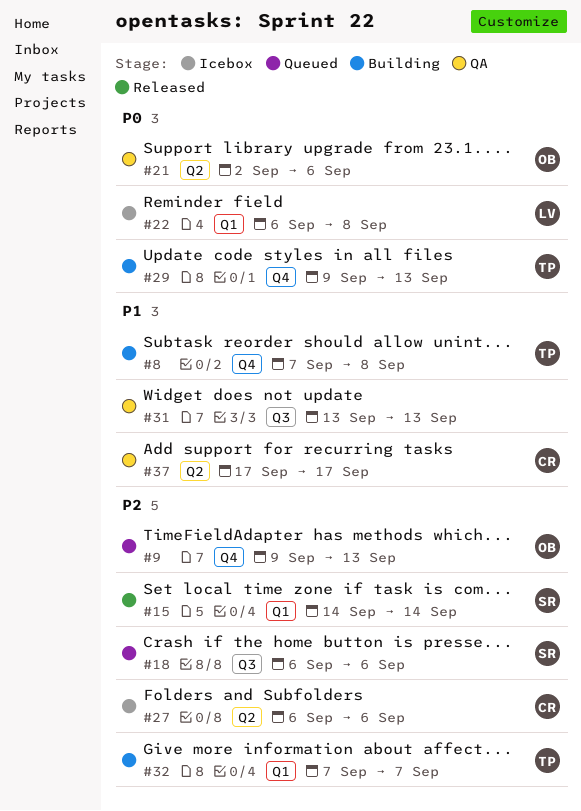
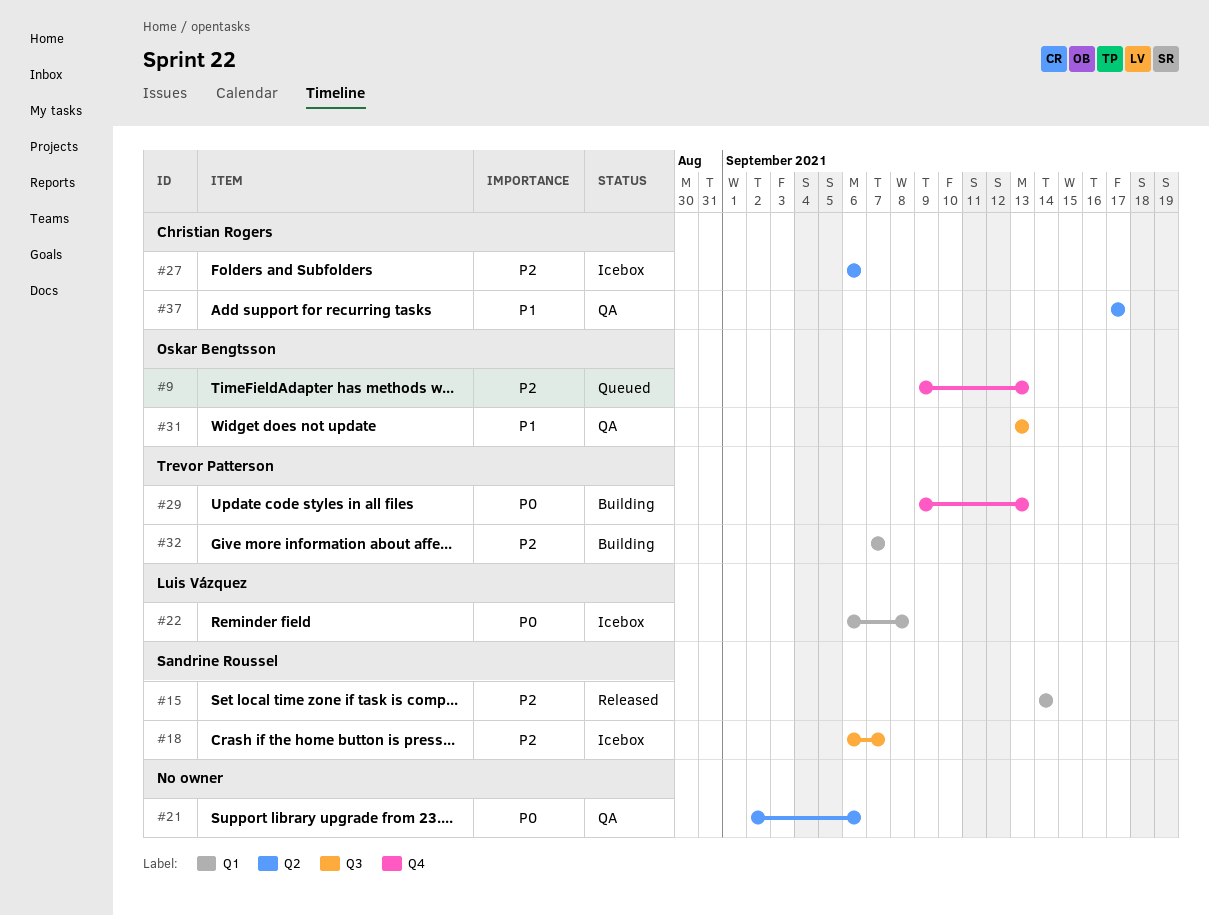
#8: present -> none
#18, status: Queued -> Icebox
#18, due: Sep 6 -> Sep 7
#21, owner: Oskar Bengtsson -> none
#31, owner: none -> Oskar Bengtsson

